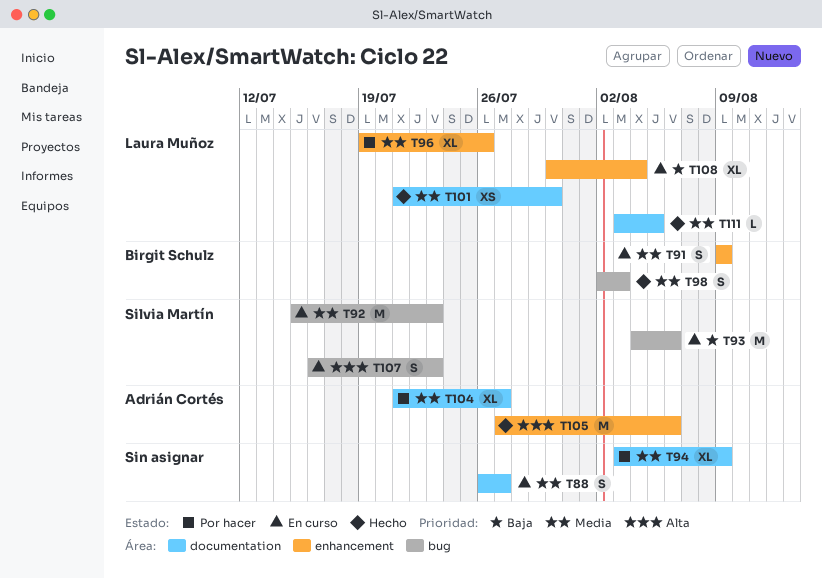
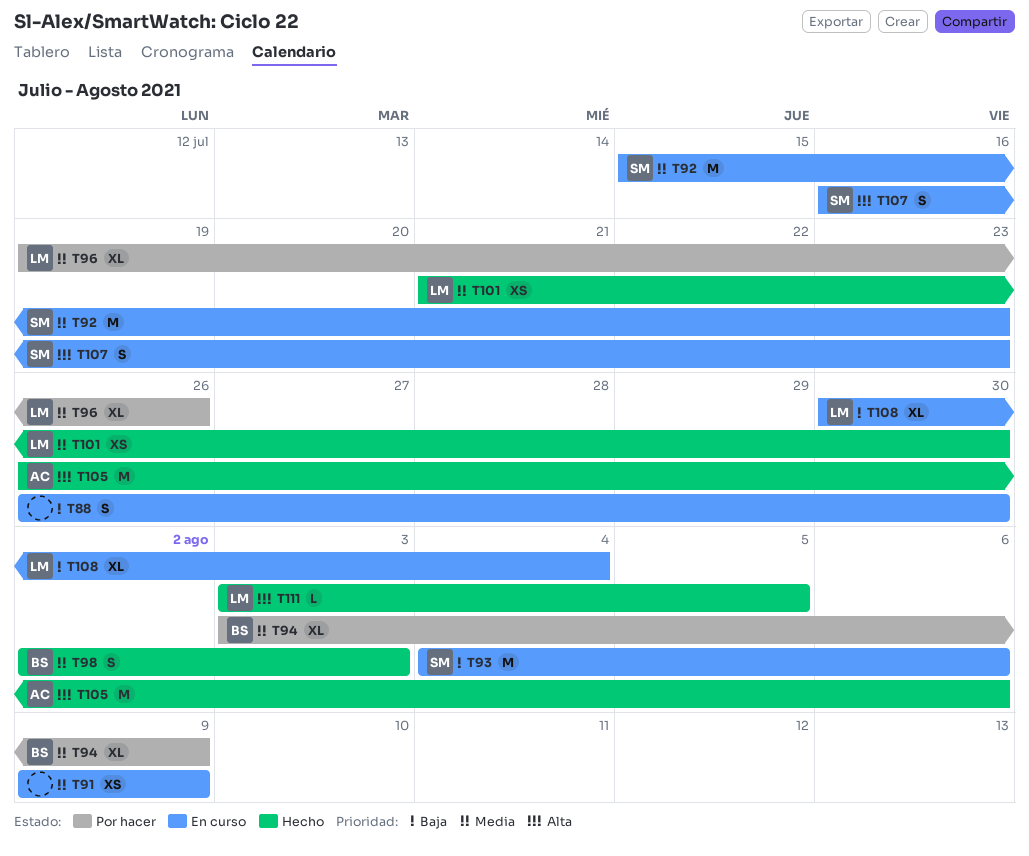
T88, priority: Media -> Baja
T88, due: Jul 27 -> Jul 30
T91, owner: Birgit Schulz -> none
T91, estimate: S -> XS
T94, owner: none -> Birgit Schulz
T104: present -> none
T105, start: Jul 27 -> Jul 26
T111, priority: Media -> Alta

